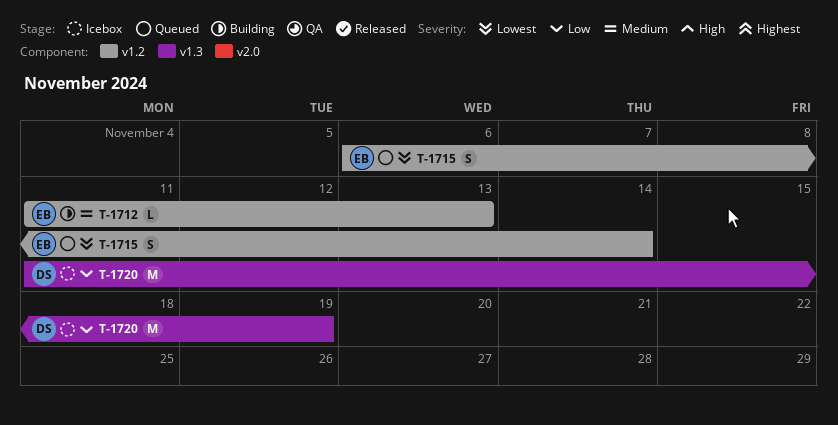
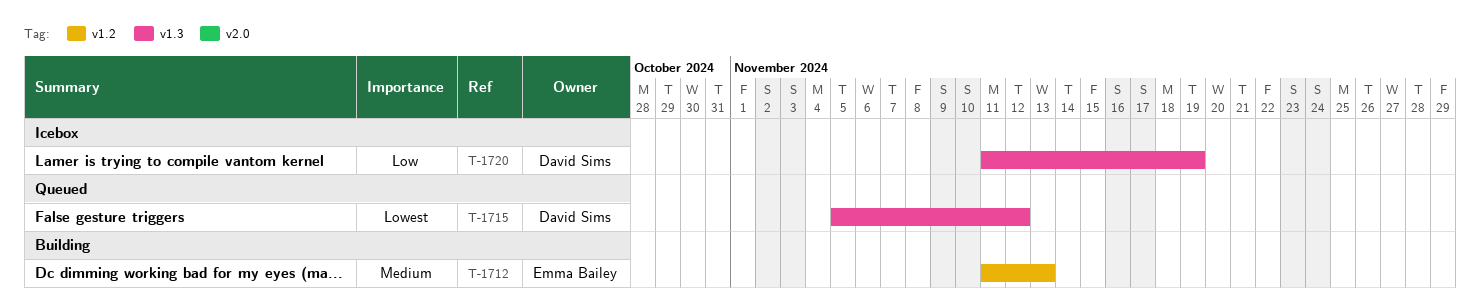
T-1715, owner: Emma Bailey -> David Sims
T-1715, label: v1.2 -> v1.3
T-1715, start: Nov 6 -> Nov 5
T-1715, due: Nov 14 -> Nov 12

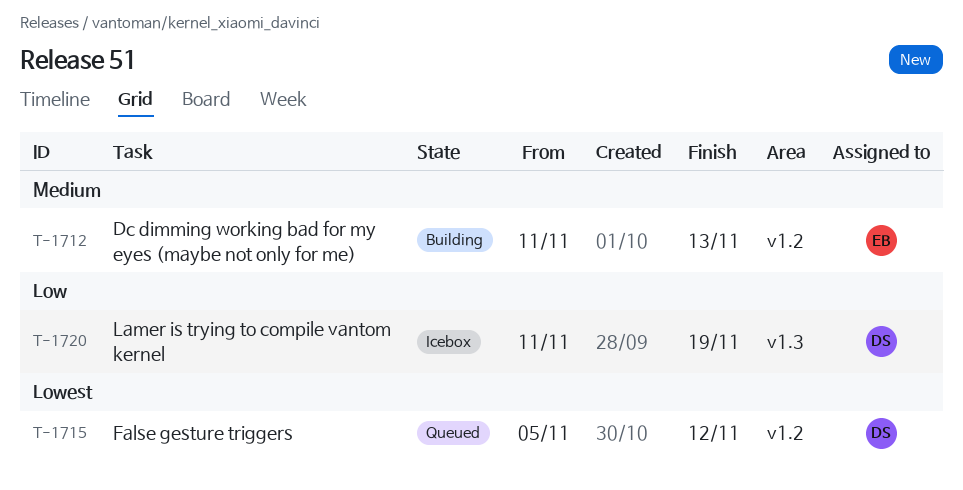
T-1715, label: v1.3 -> v1.2

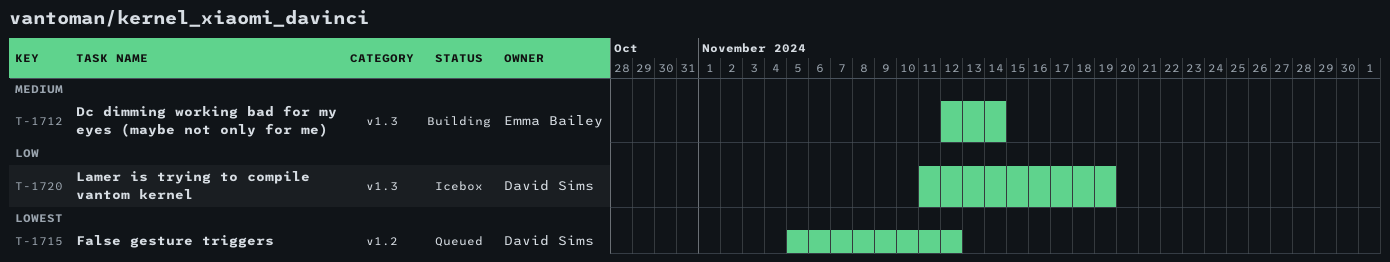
T-1712, label: v1.2 -> v1.3
T-1712, start: Nov 11 -> Nov 12
T-1712, due: Nov 13 -> Nov 14

